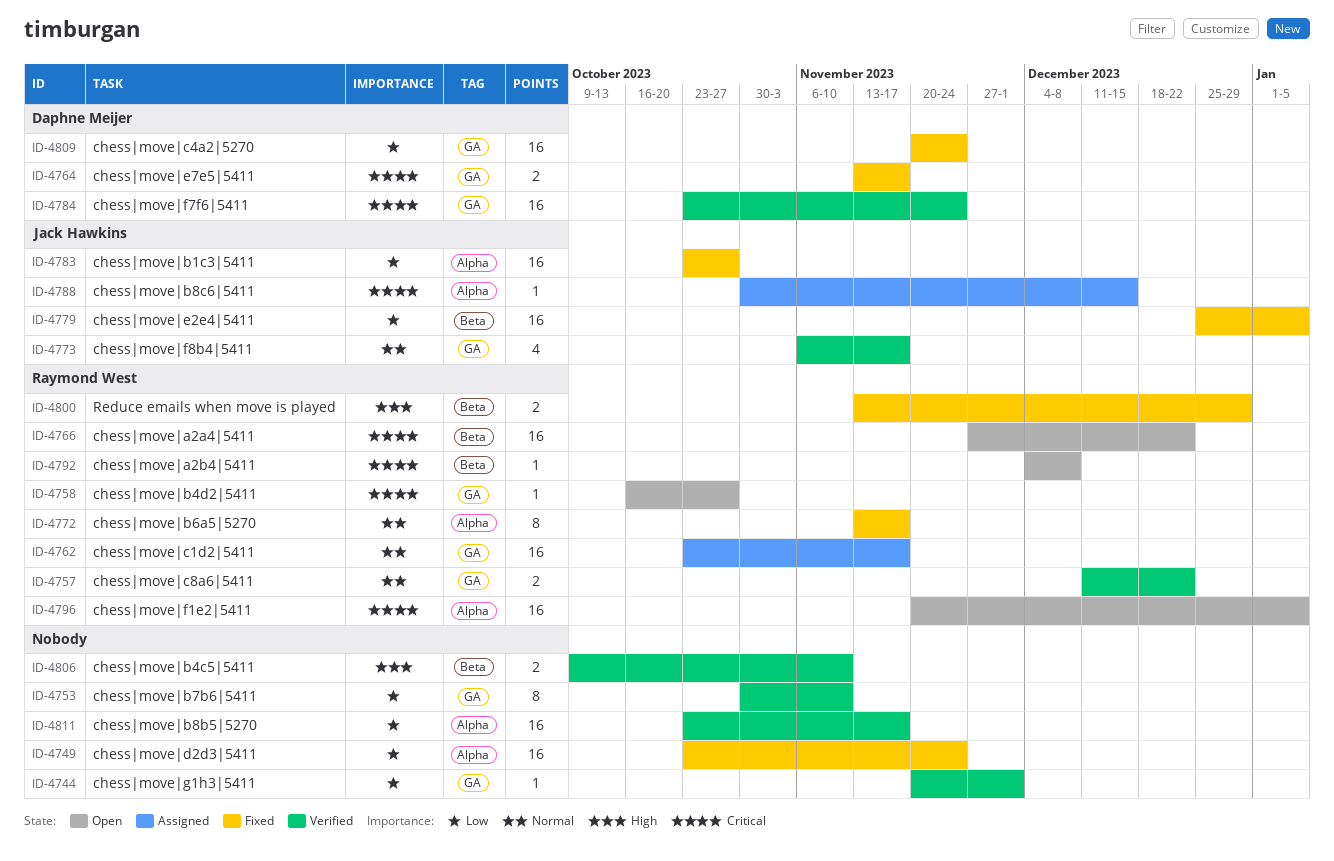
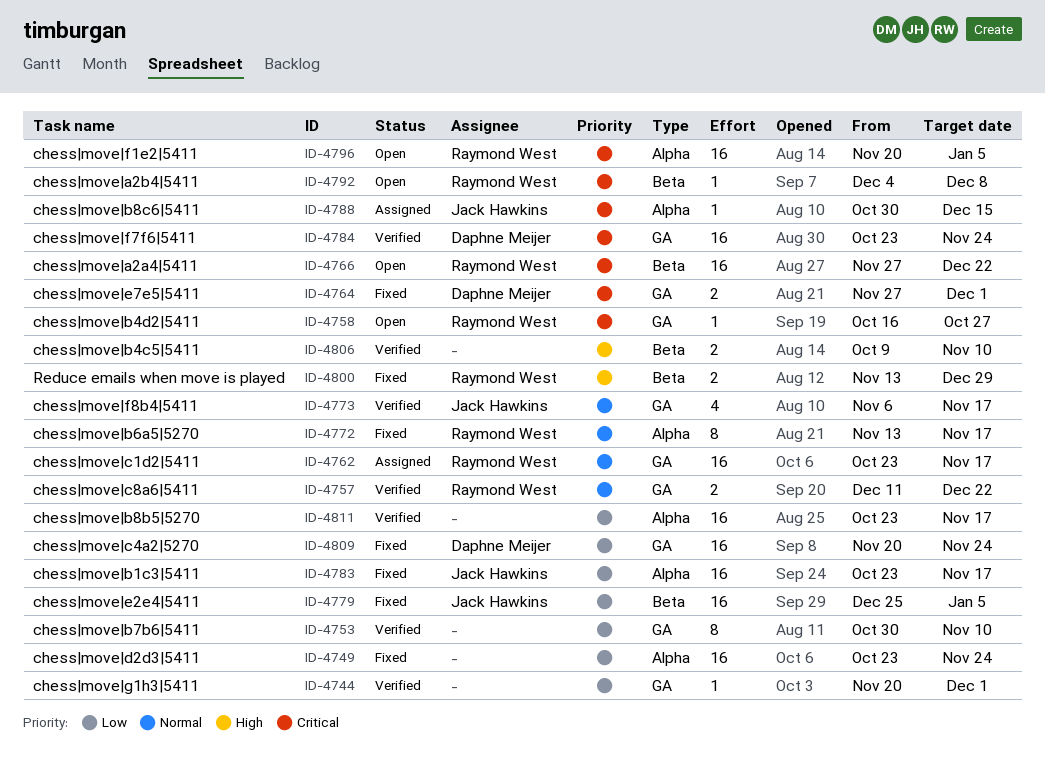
ID-4764, start: Nov 13 -> Nov 27
ID-4764, due: Nov 17 -> Dec 1
ID-4783, due: Oct 27 -> Nov 17

